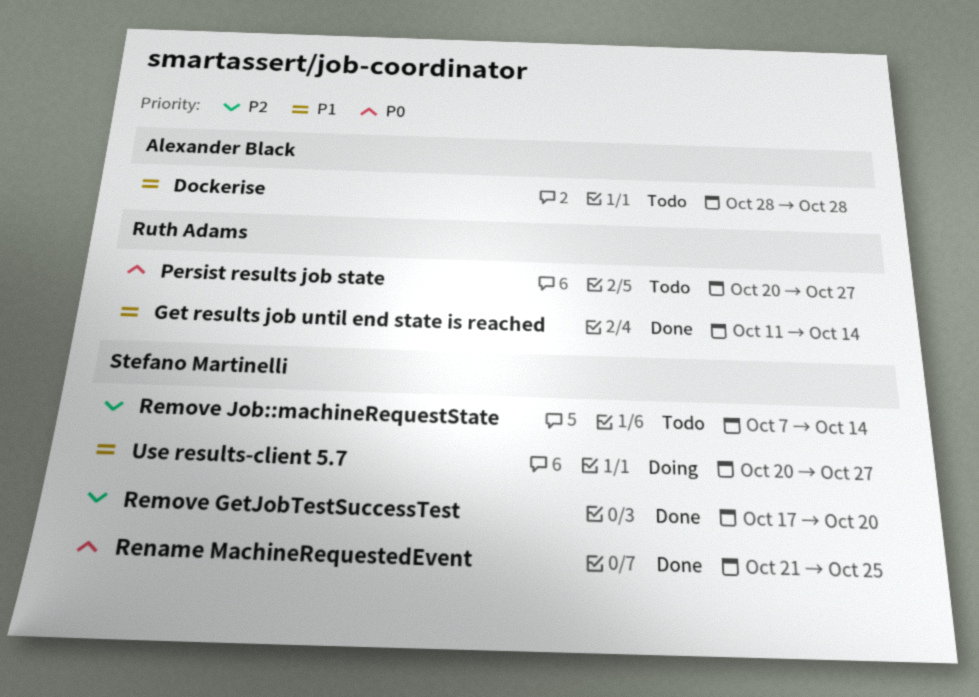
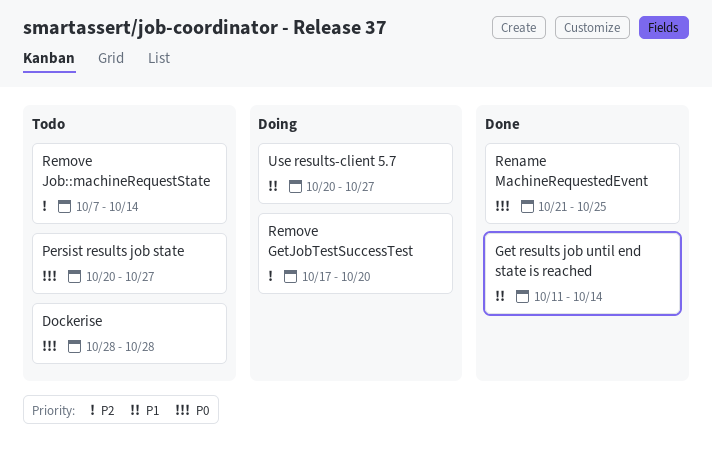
Dockerise, priority: P1 -> P0
Remove GetJobTestSuccessTest, status: Done -> Doing

